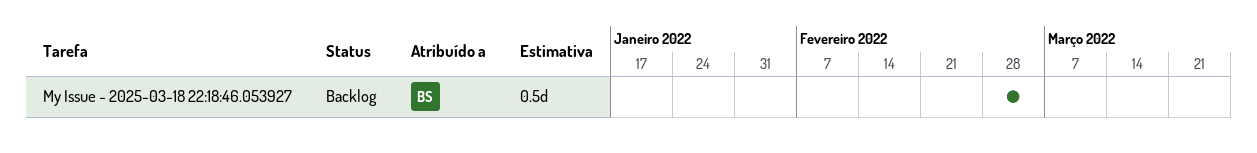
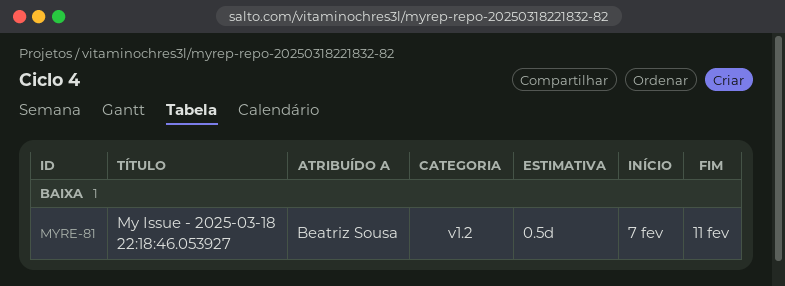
My Issue - 2025-03-18 22:18:46.053927, start: Feb 28 -> Feb 7
My Issue - 2025-03-18 22:18:46.053927, due: Mar 4 -> Feb 11

